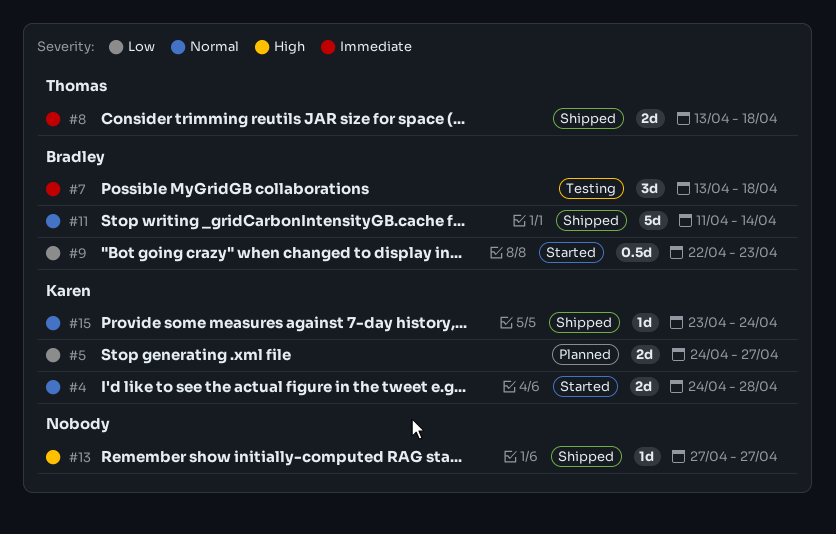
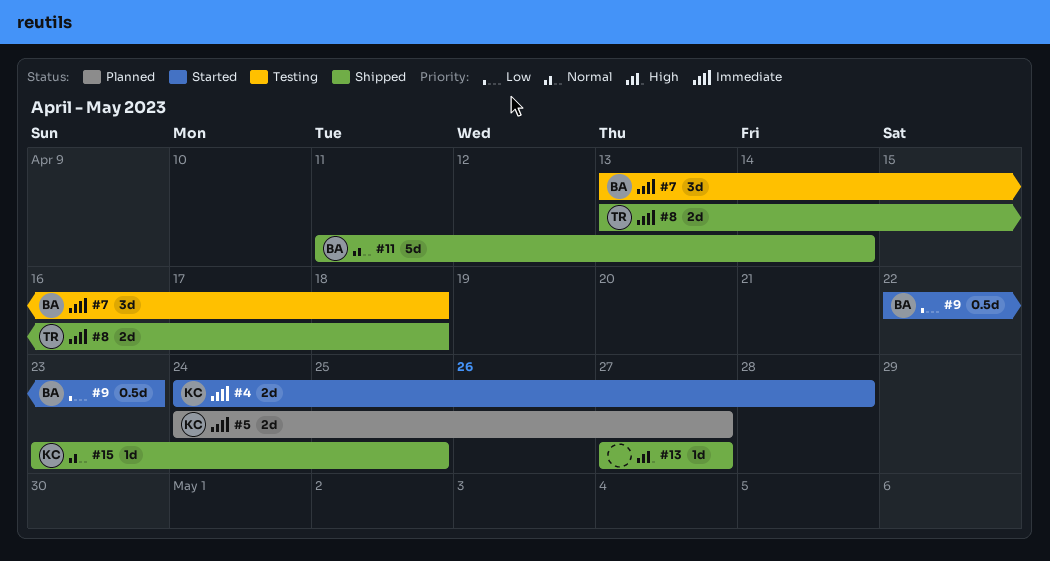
#4, priority: Normal -> Immediate
#5, priority: Low -> Immediate
#15, due: Apr 24 -> Apr 25

